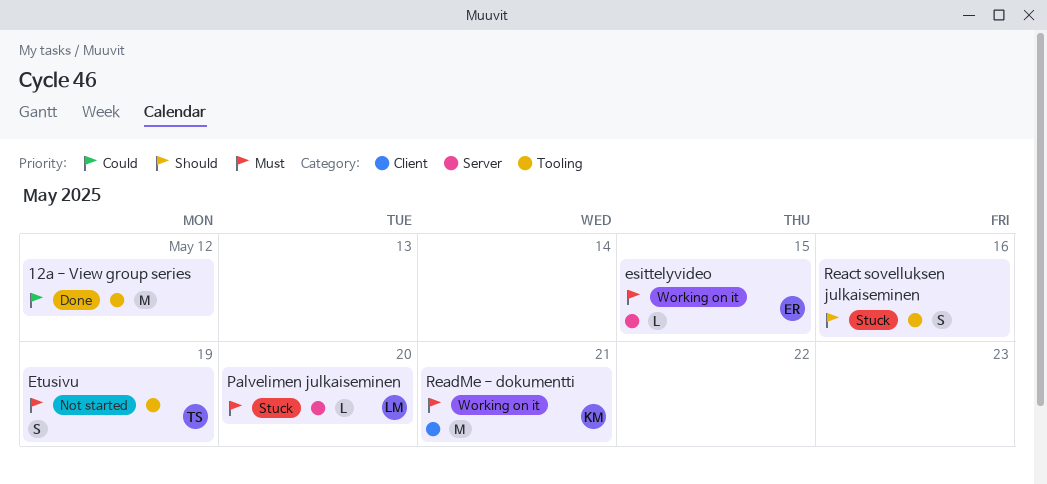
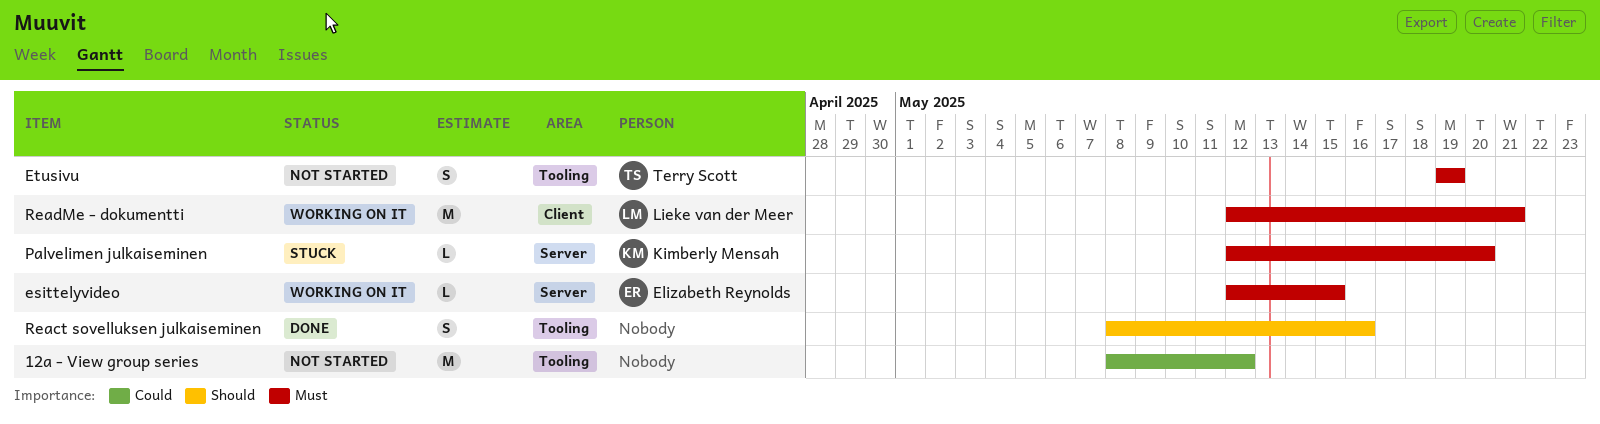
12a - View group series, status: Done -> Not started
Palvelimen julkaiseminen, owner: Lieke van der Meer -> Kimberly Mensah
React sovelluksen julkaiseminen, status: Stuck -> Done
ReadMe - dokumentti, owner: Kimberly Mensah -> Lieke van der Meer

